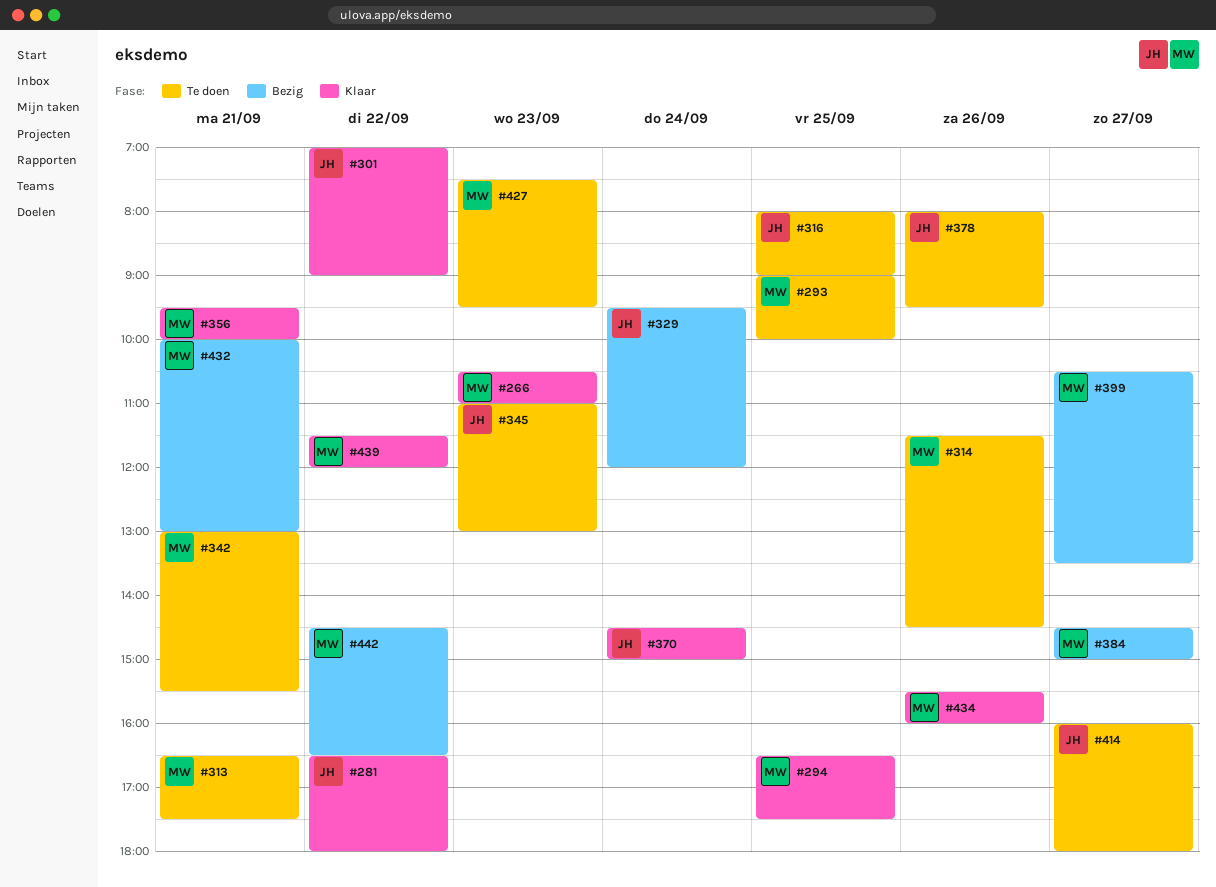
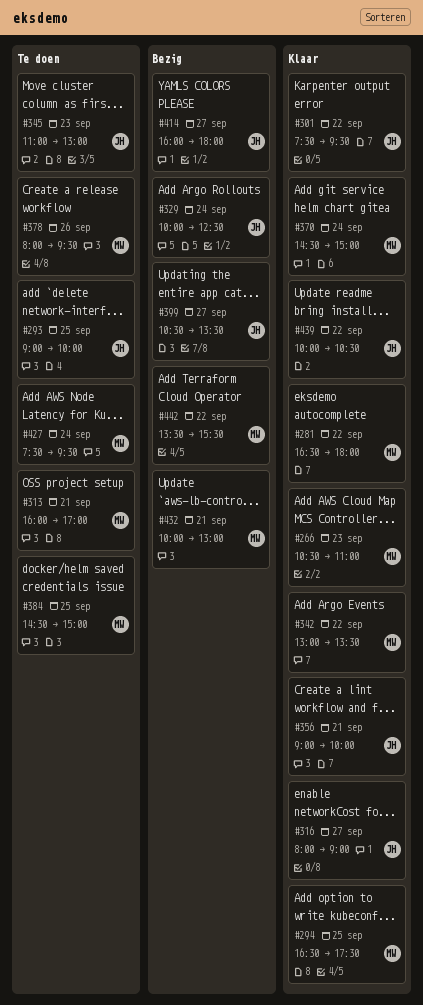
#281, owner: JH -> MW
#293, owner: MW -> JH
#301, begins: 07:00 -> 07:30
#301, ends: 09:00 -> 09:30
#313, begins: 16:30 -> 16:00
#313, ends: 17:30 -> 17:00
#314: present -> none
#316, status: Te doen -> Klaar
#316, day: Sep 25 -> Sep 27
#329, begins: 09:30 -> 10:00
#329, ends: 12:00 -> 12:30
#342, status: Te doen -> Klaar
#342, day: Sep 21 -> Sep 22
#342, ends: 15:30 -> 13:30
#356, owner: MW -> JH
#356, begins: 09:30 -> 09:00
#370, owner: JH -> MW
#378, owner: JH -> MW
#384, status: Bezig -> Te doen
#384, day: Sep 27 -> Sep 25
#399, owner: MW -> JH
#414, status: Te doen -> Bezig
#427, day: Sep 23 -> Sep 24
#434: present -> none
#439, owner: MW -> JH
#439, begins: 11:30 -> 10:00
#439, ends: 12:00 -> 10:30
#442, begins: 14:30 -> 13:30
#442, ends: 16:30 -> 15:30

